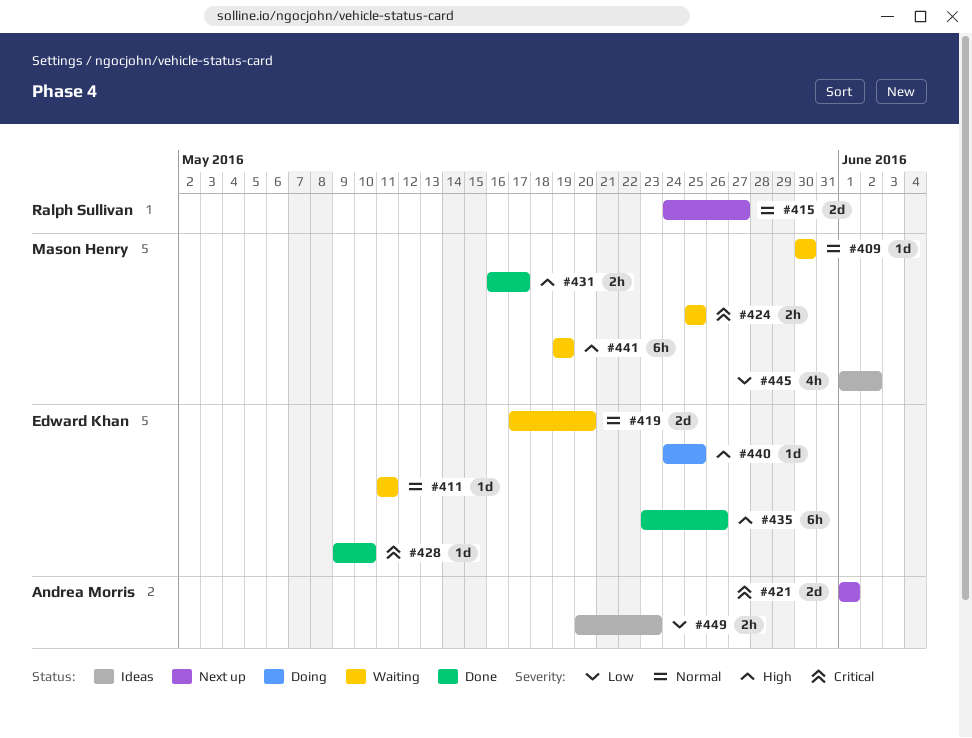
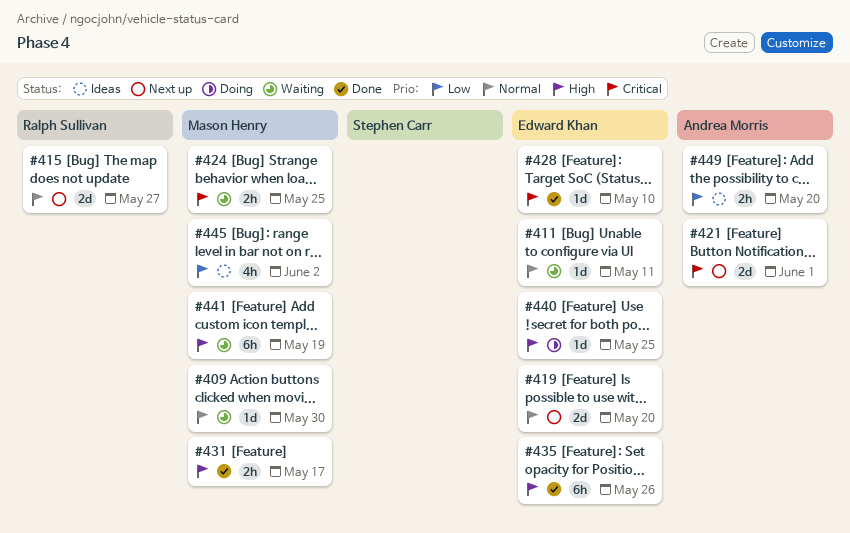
#419, status: Waiting -> Next up
#449, due: May 23 -> May 20

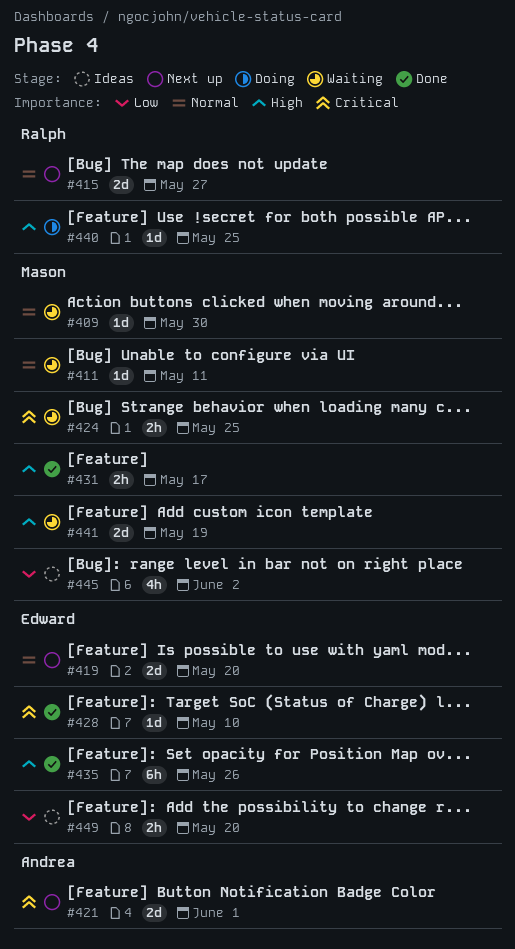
#411, owner: Edward Khan -> Mason Henry
#440, owner: Edward Khan -> Ralph Sullivan
#441, estimate: 6h -> 2d
#449, owner: Andrea Morris -> Edward Khan

